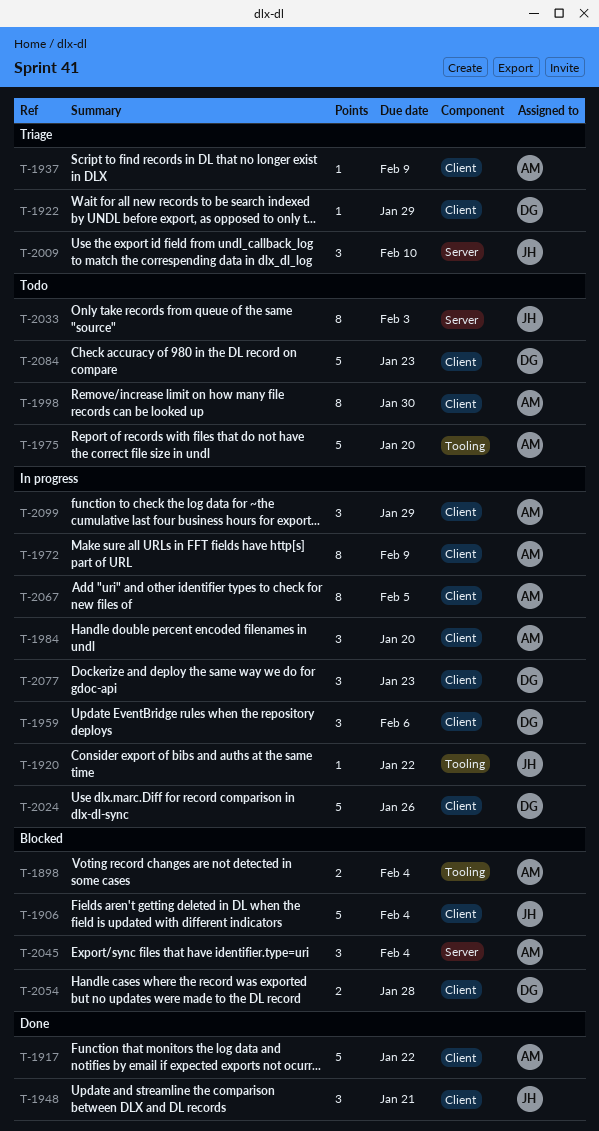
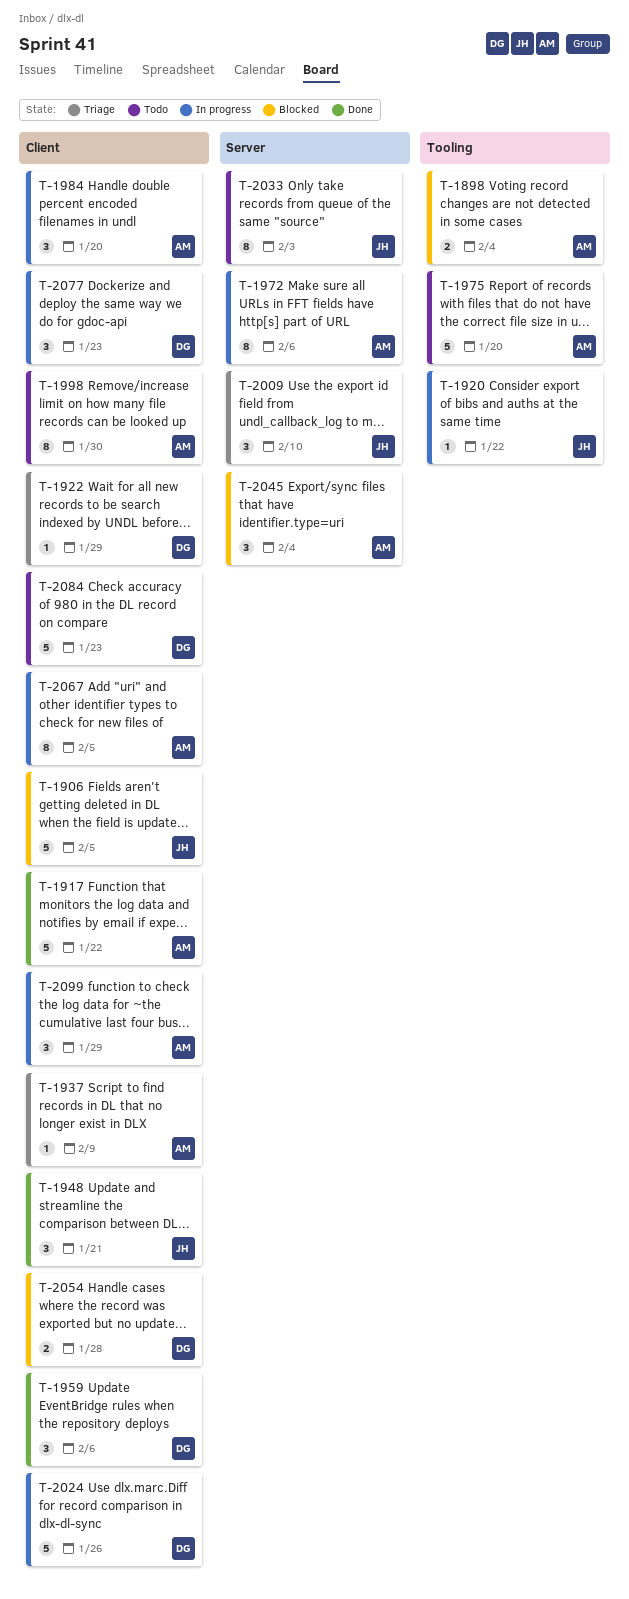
T-1906, due: Feb 4 -> Feb 5
T-1959, status: In progress -> Done
T-1972, label: Client -> Server
T-1972, due: Feb 9 -> Feb 6

